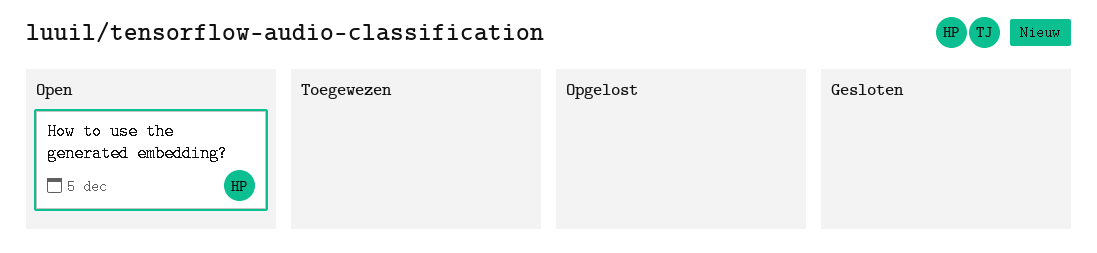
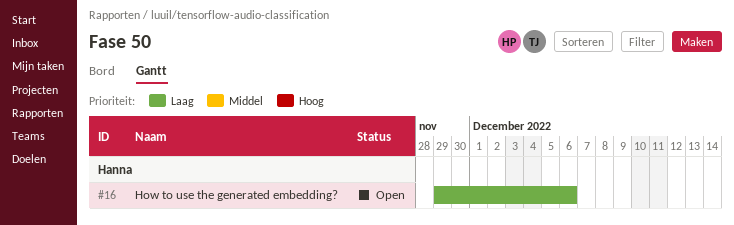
How to use the generated embedding?, due: Dec 5 -> Dec 6

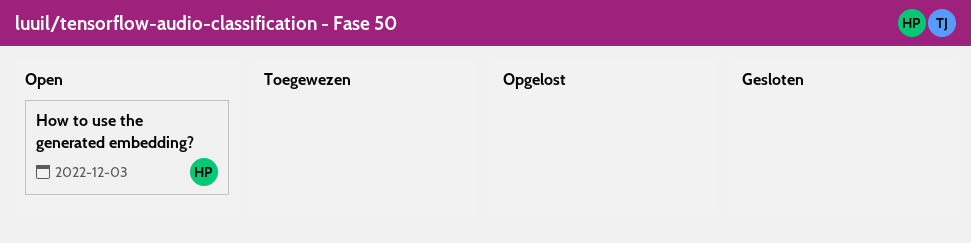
How to use the generated embedding?, due: Dec 6 -> Dec 3

